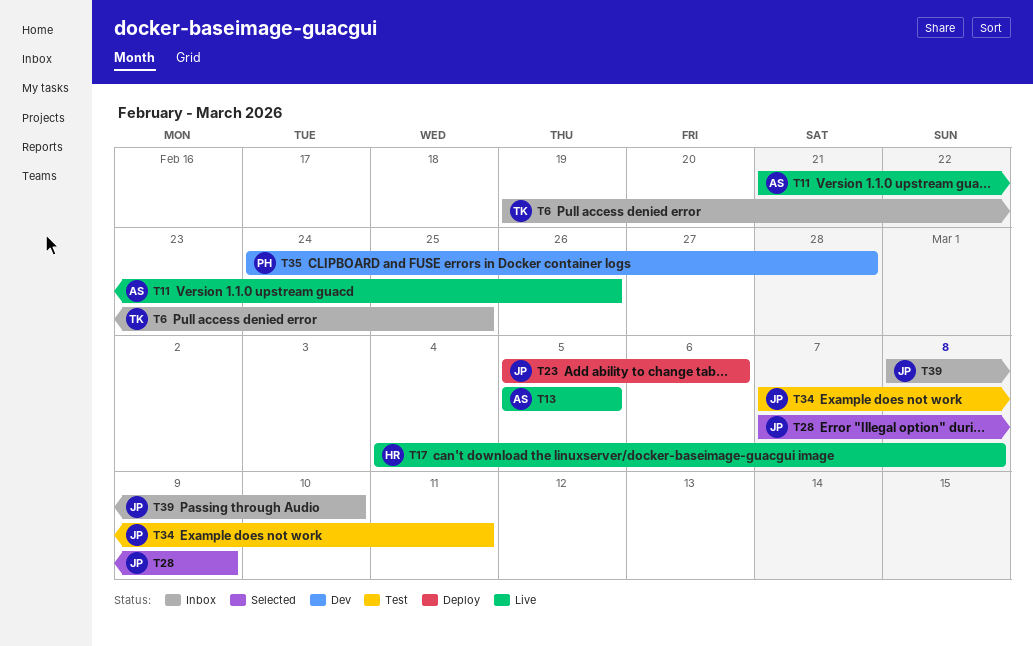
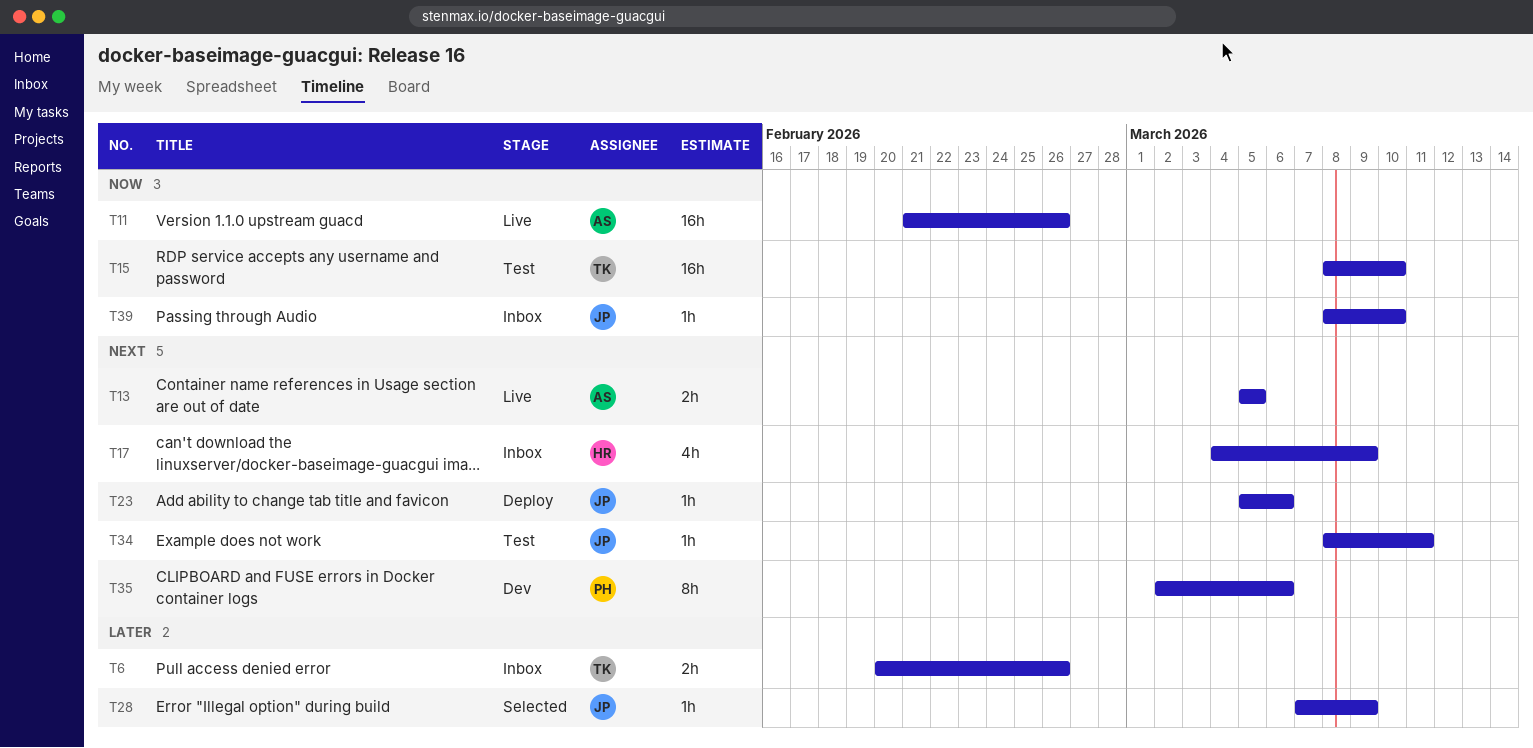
T6, start: Feb 19 -> Feb 20
T6, due: Feb 25 -> Feb 26
T15: none -> present
T17, status: Live -> Inbox
T17, due: Mar 8 -> Mar 9
T34, start: Mar 7 -> Mar 8
T35, start: Feb 24 -> Mar 2
T35, due: Feb 28 -> Mar 6

